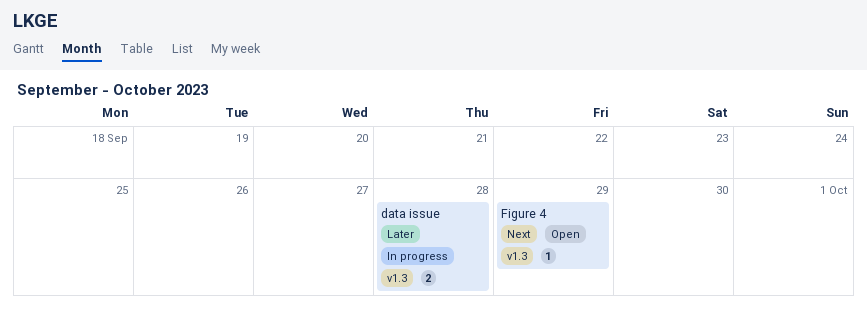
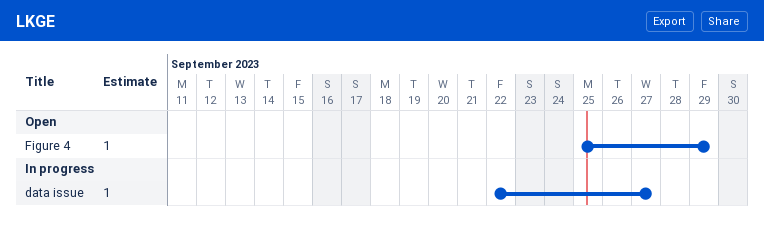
data issue, estimate: 2 -> 1
data issue, due: Sep 28 -> Sep 27

